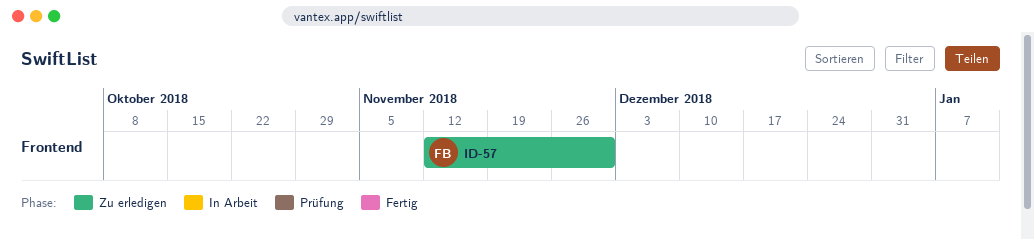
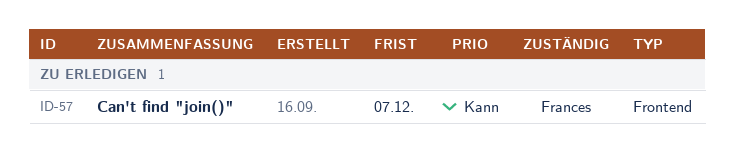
ID-57, due: Nov 30 -> Dec 7

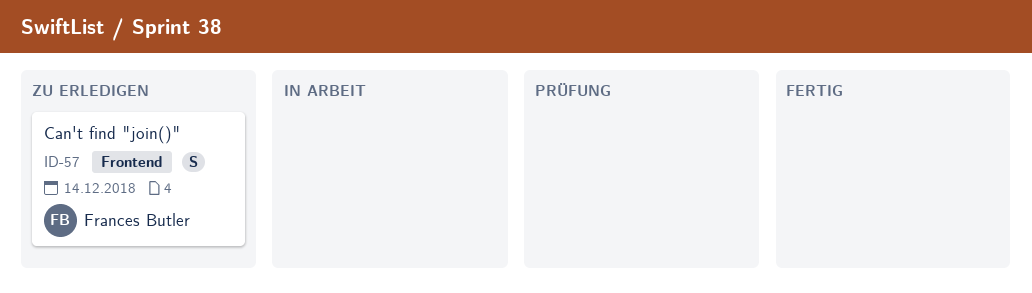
ID-57, due: Dec 7 -> Dec 14

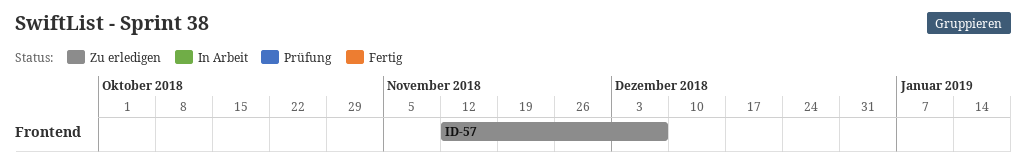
ID-57, due: Dec 14 -> Dec 7

